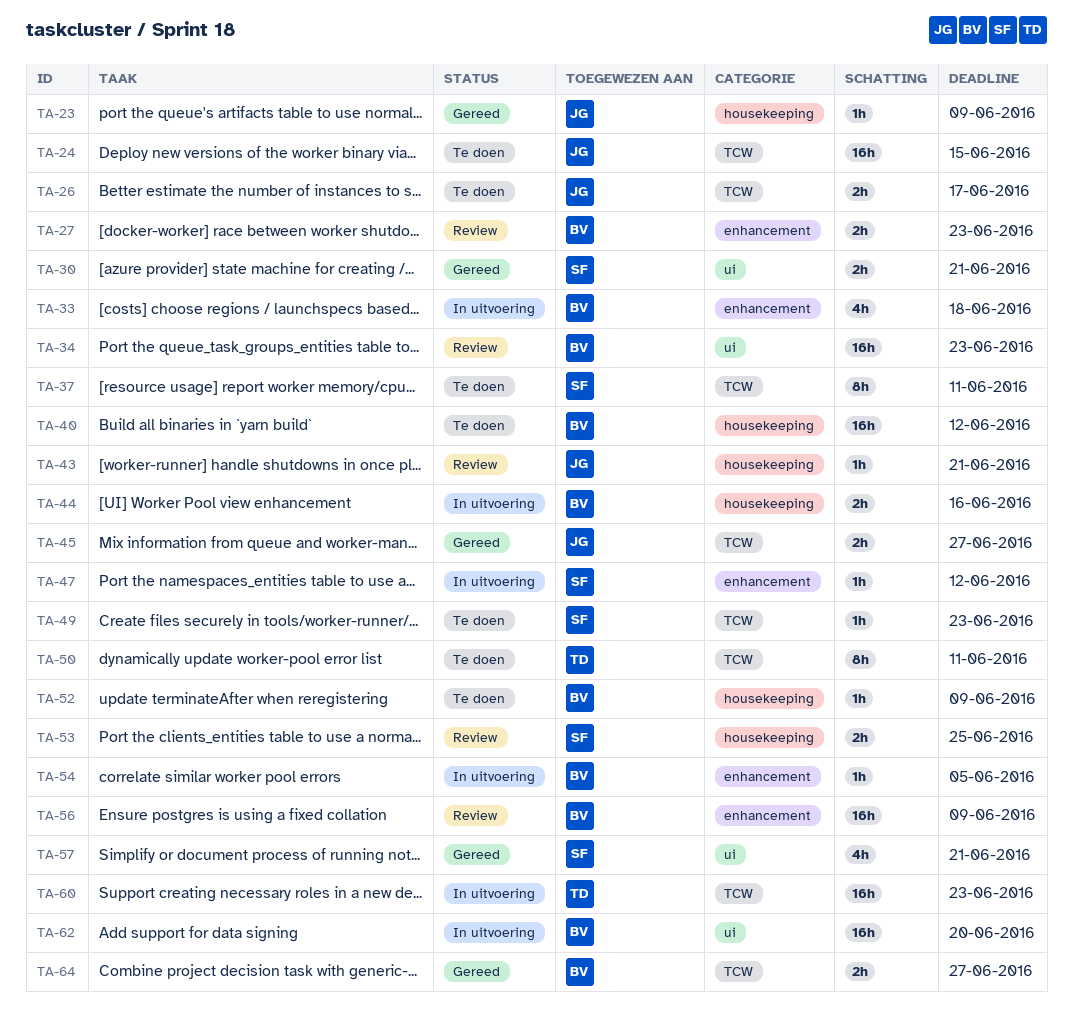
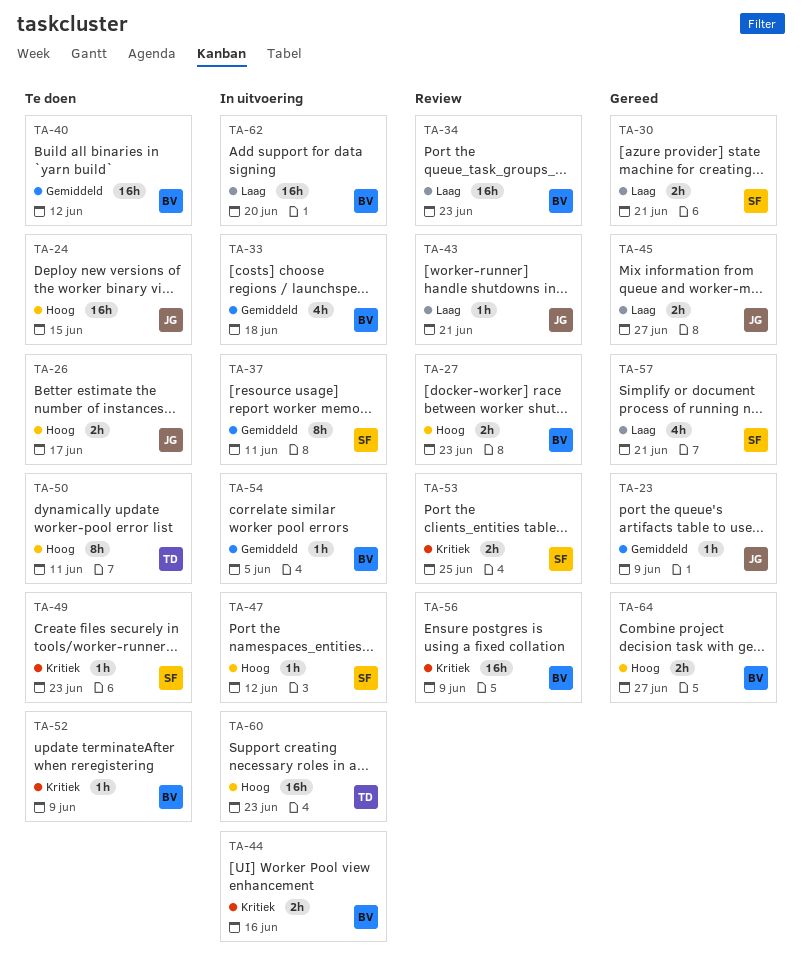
TA-37, status: Te doen -> In uitvoering

